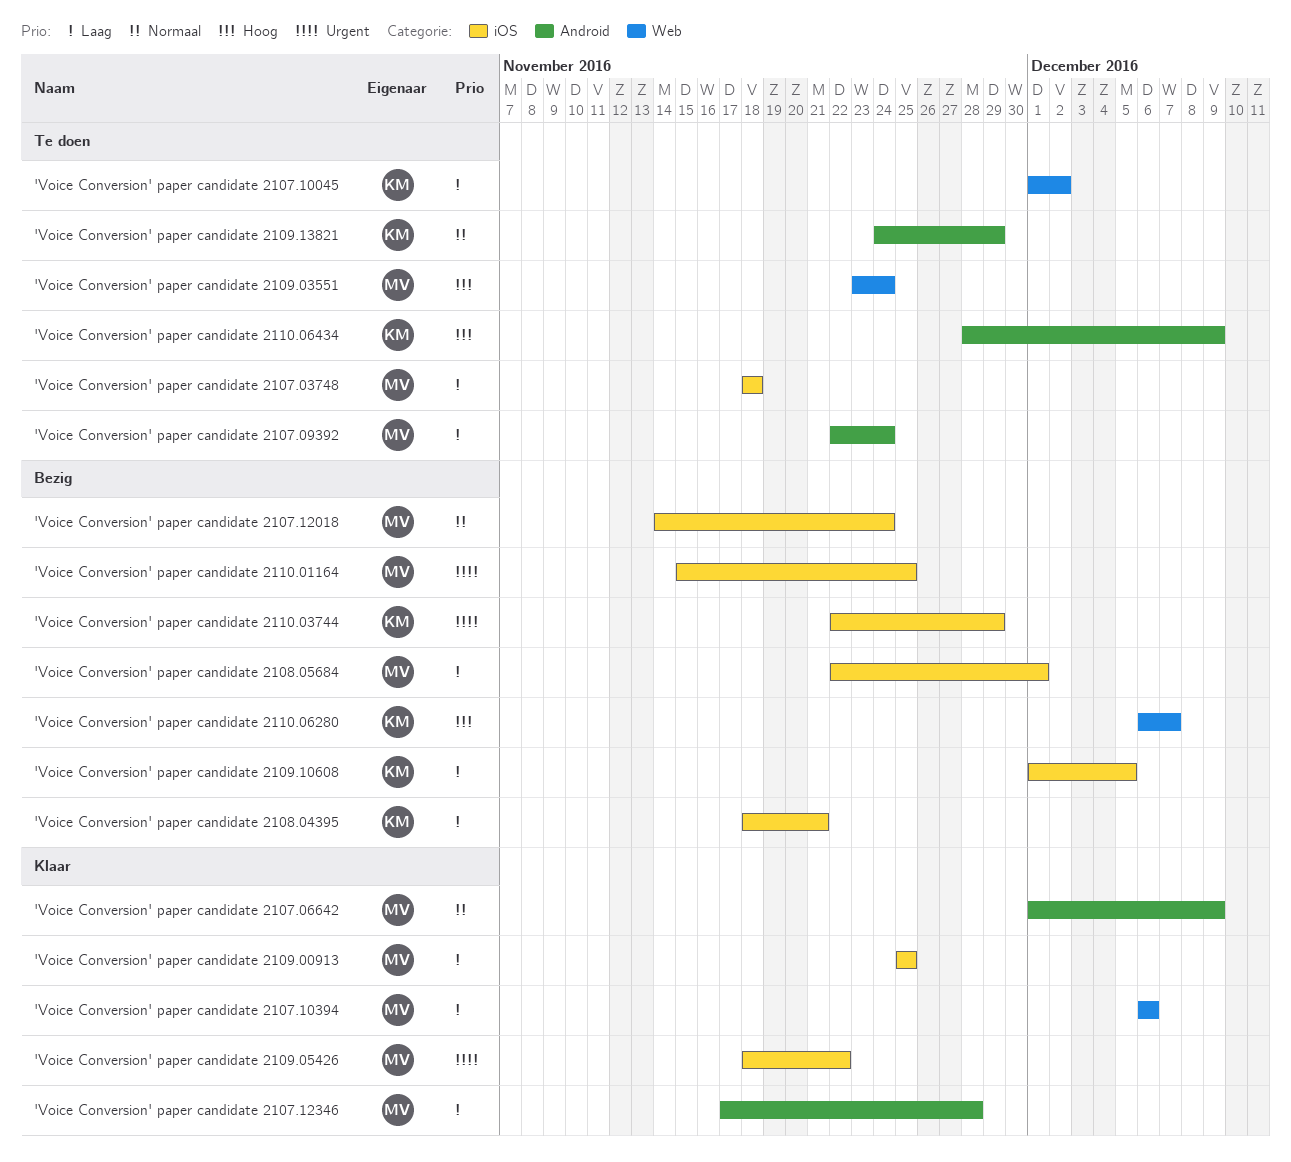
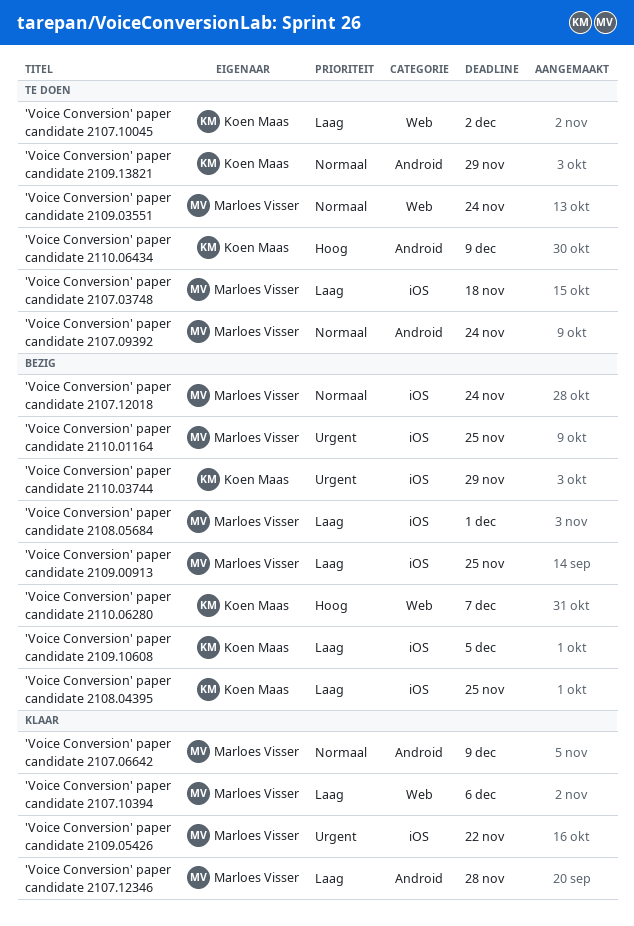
'Voice Conversion' paper candidate 2107.09392, priority: Laag -> Normaal
'Voice Conversion' paper candidate 2108.04395, due: Nov 21 -> Nov 25
'Voice Conversion' paper candidate 2109.00913, status: Klaar -> Bezig
'Voice Conversion' paper candidate 2109.03551, priority: Hoog -> Normaal

